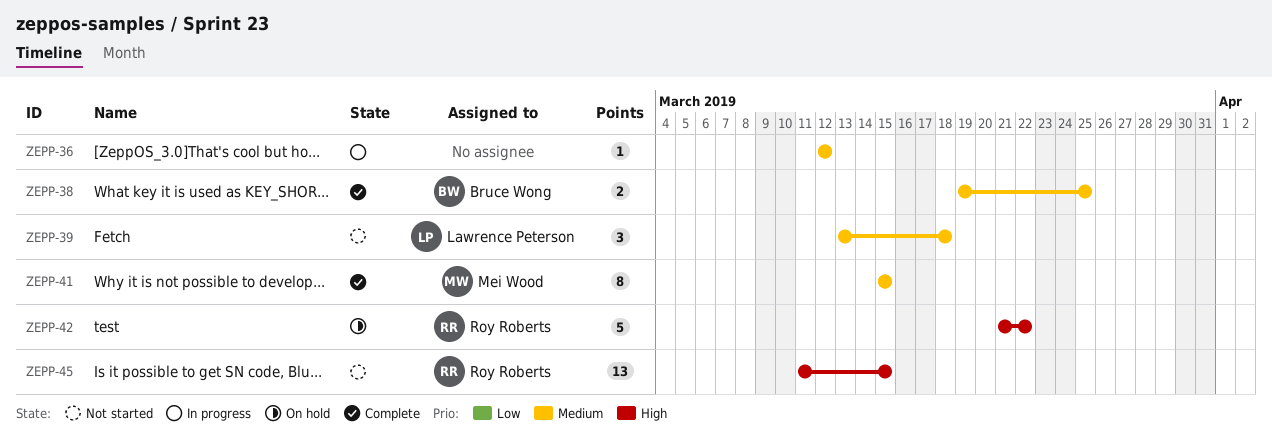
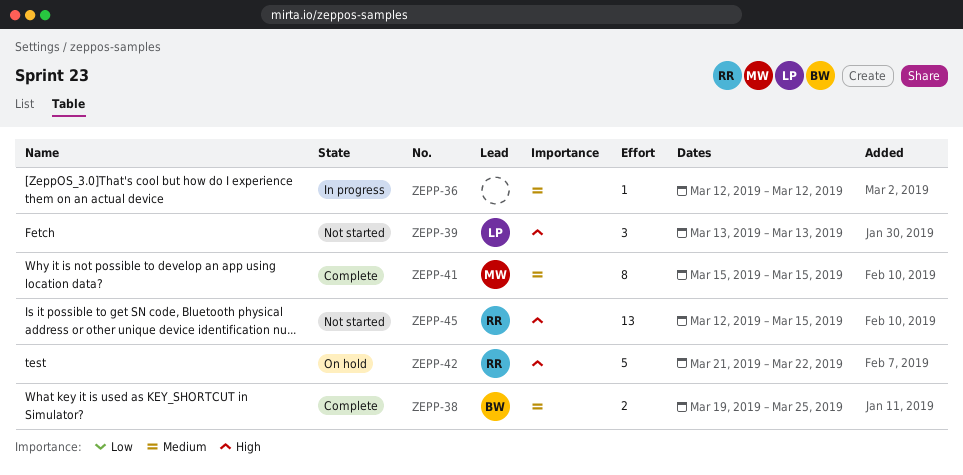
ZEPP-39, priority: Medium -> High
ZEPP-39, due: Mar 18 -> Mar 13
ZEPP-45, start: Mar 11 -> Mar 12

